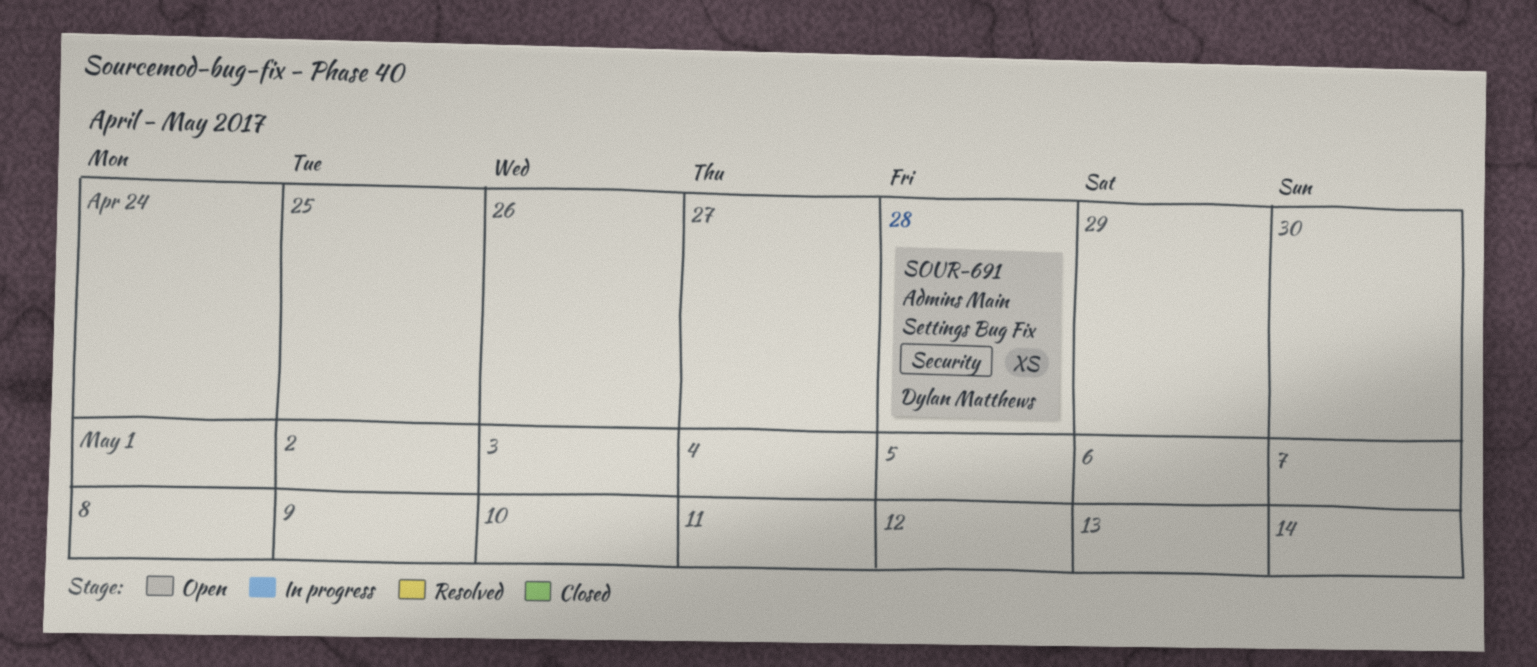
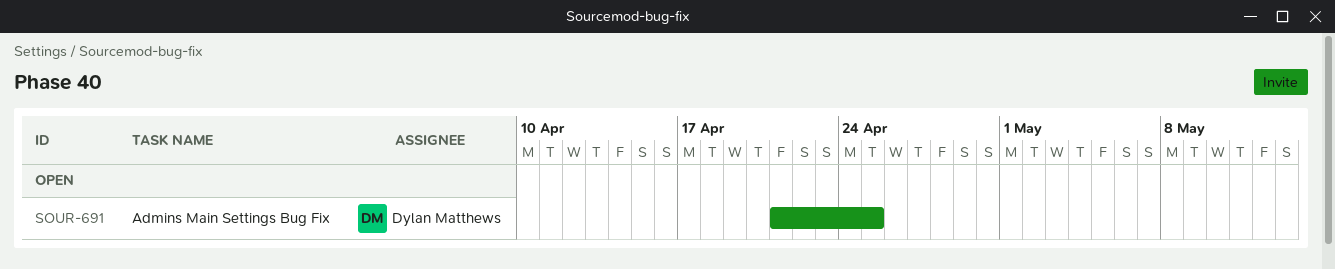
SOUR-691, due: Apr 28 -> Apr 25

